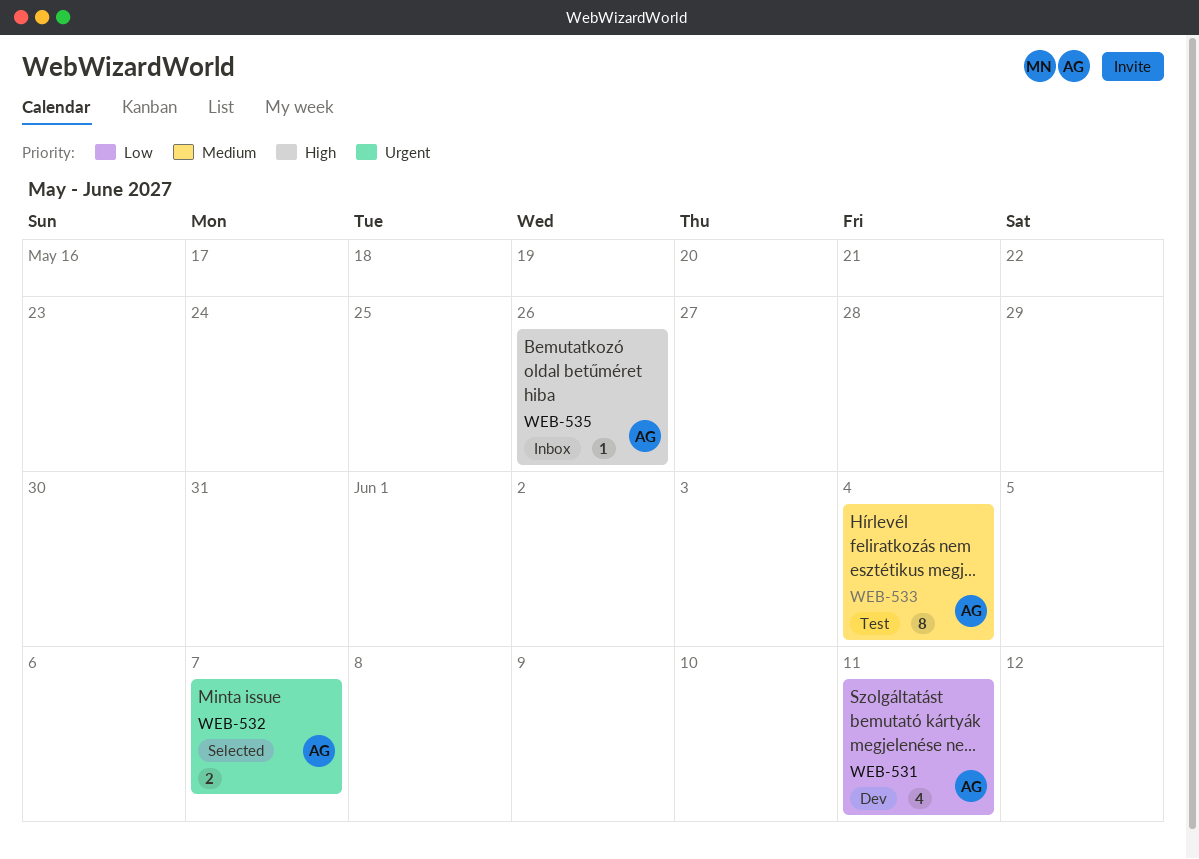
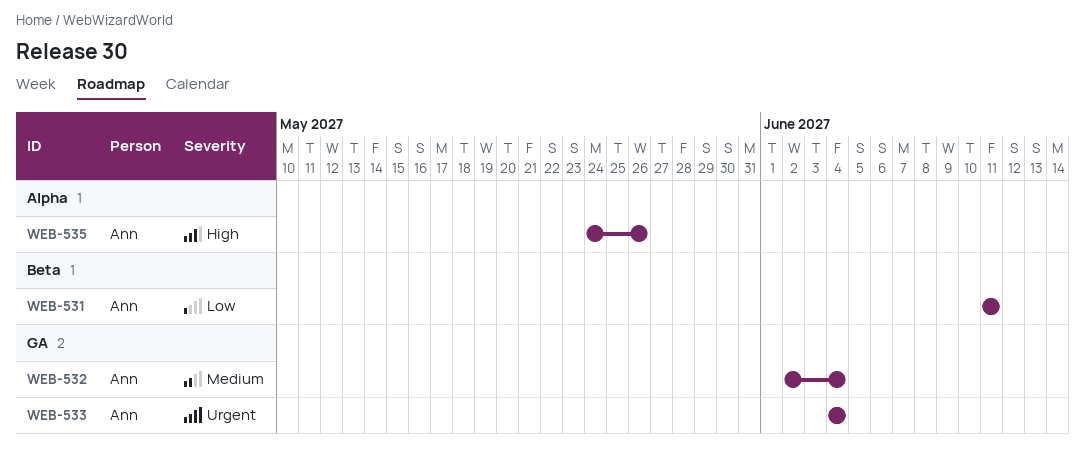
WEB-532, priority: Urgent -> Medium
WEB-532, due: Jun 7 -> Jun 4
WEB-533, priority: Medium -> Urgent

